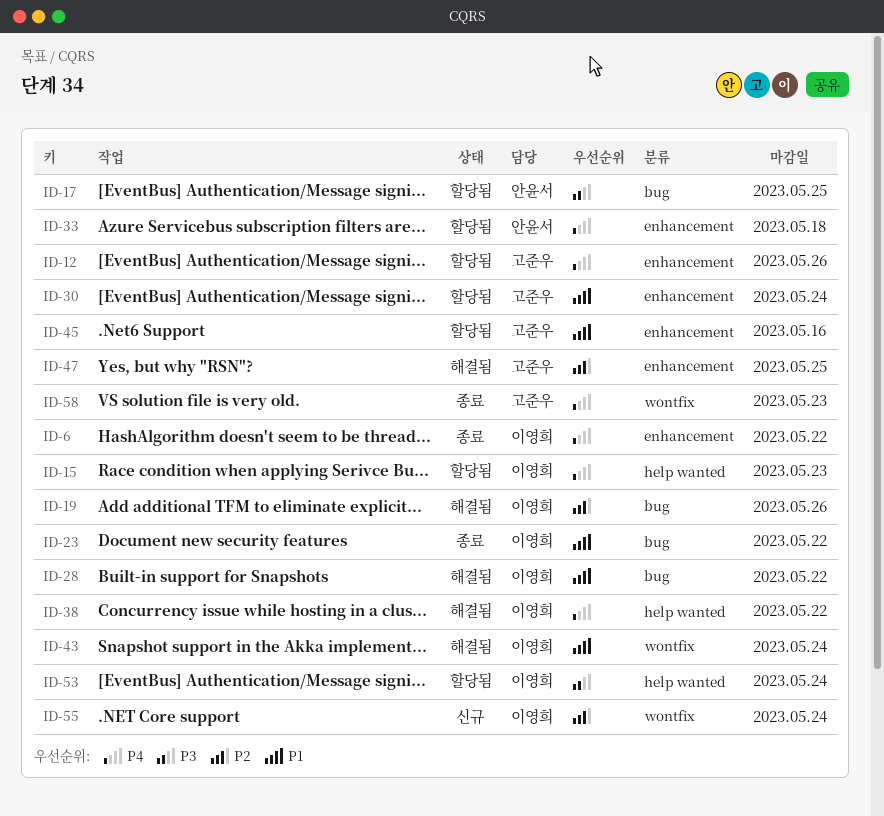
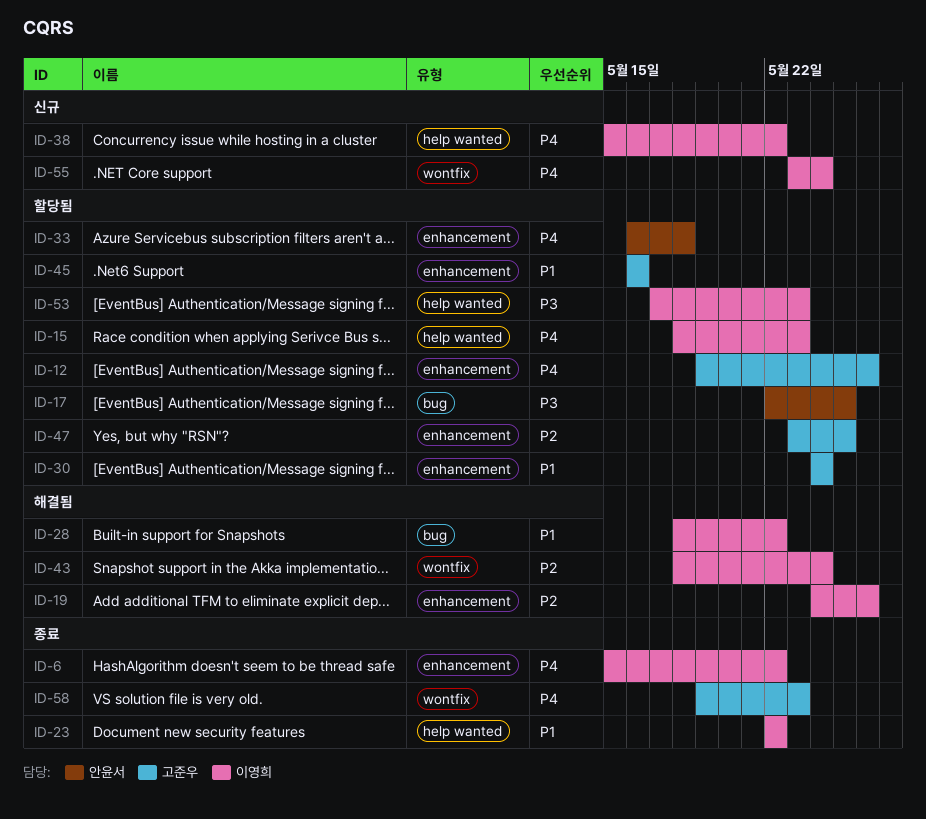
ID-19, label: bug -> enhancement
ID-23, label: bug -> help wanted
ID-38, status: 해결됨 -> 신규
ID-43, priority: P1 -> P2
ID-47, status: 해결됨 -> 할당됨
ID-53, due: May 24 -> May 23
ID-55, priority: P2 -> P4

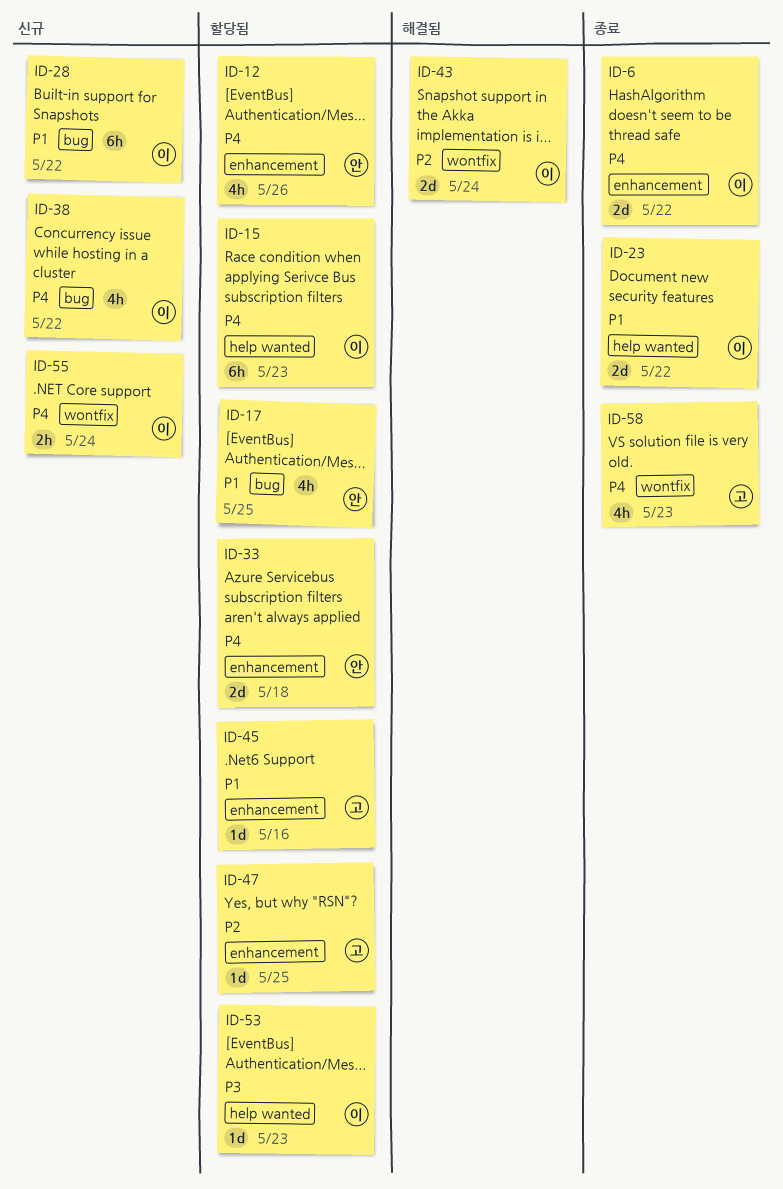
ID-12, owner: 고준우 -> 안윤서
ID-17, priority: P3 -> P1
ID-19: present -> none
ID-28, status: 해결됨 -> 신규
ID-30: present -> none
ID-38, label: help wanted -> bug

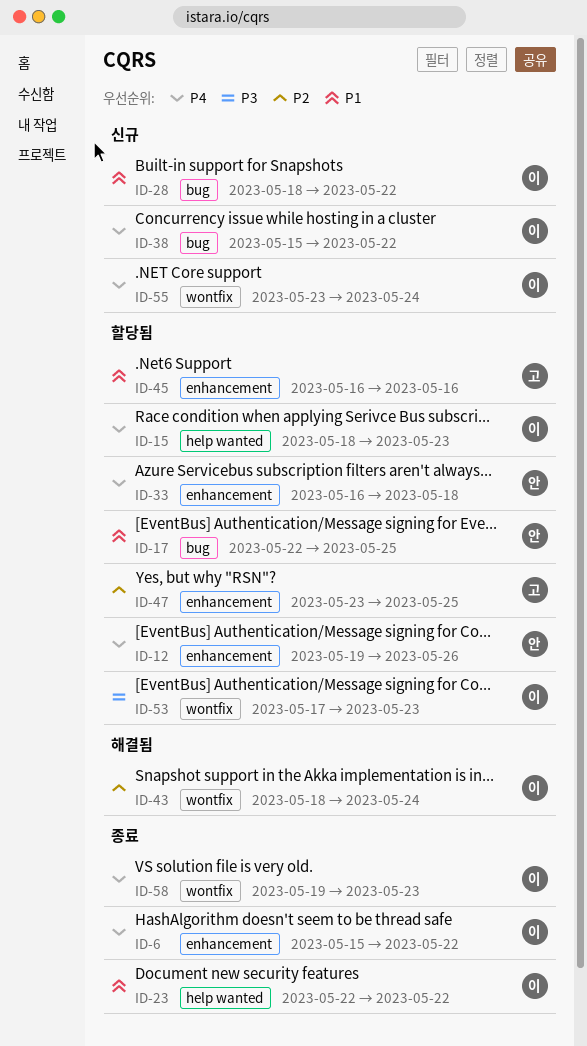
ID-53, label: help wanted -> wontfix
ID-58, owner: 고 -> 이

